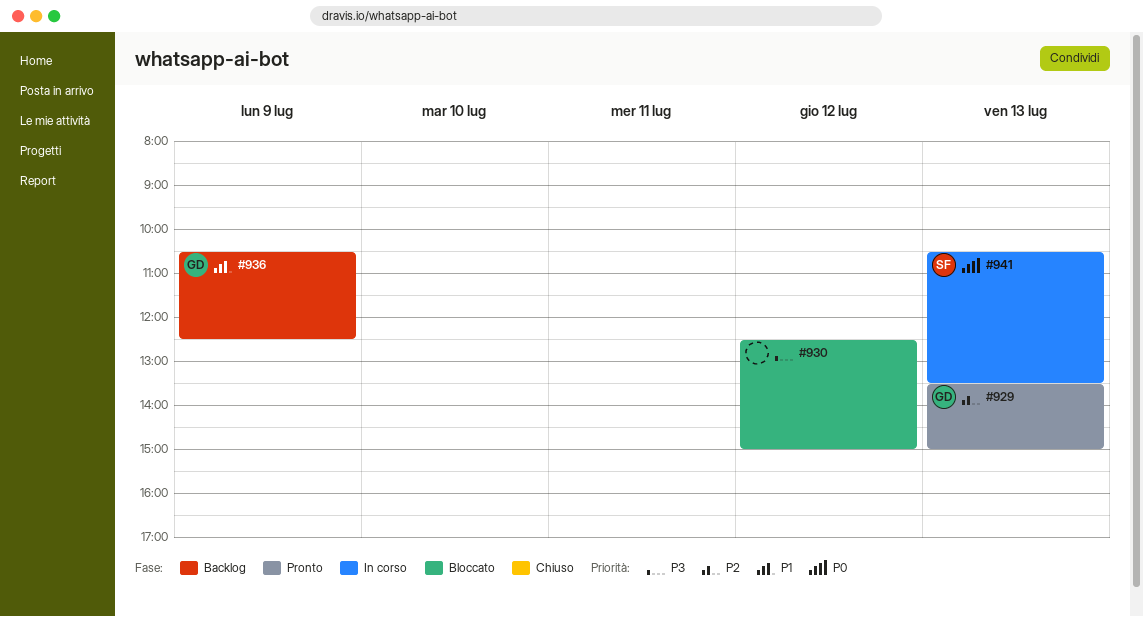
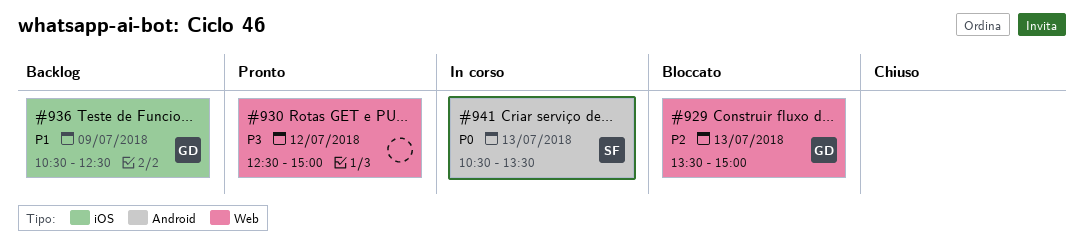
#929, status: Pronto -> Bloccato
#930, status: Bloccato -> Pronto

